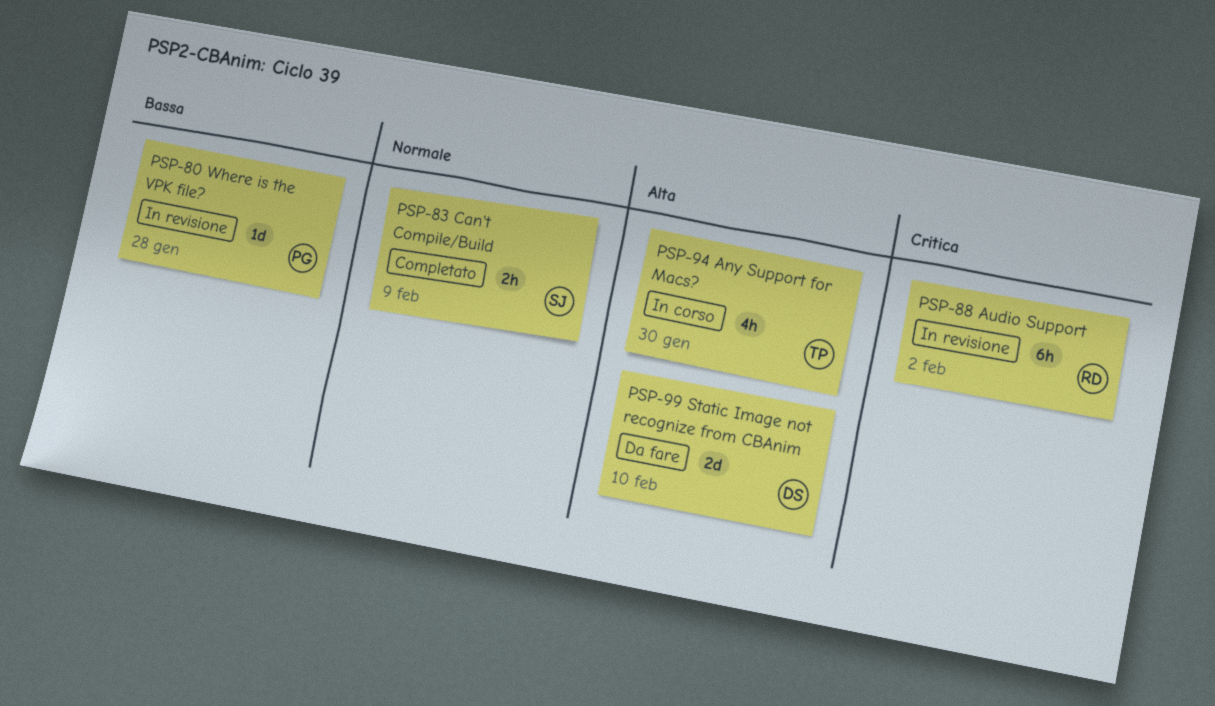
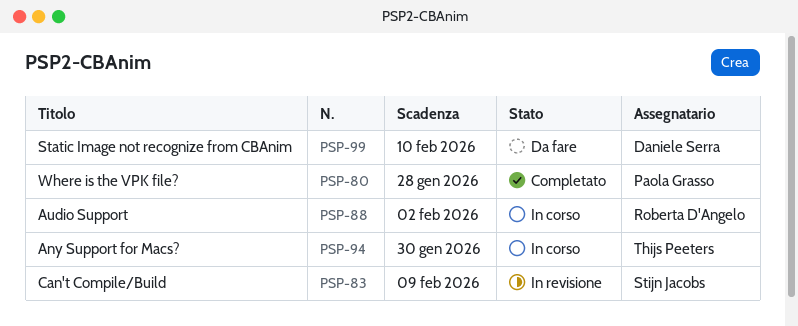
PSP-80, status: In revisione -> Completato
PSP-83, status: Completato -> In revisione
PSP-88, status: In revisione -> In corso

